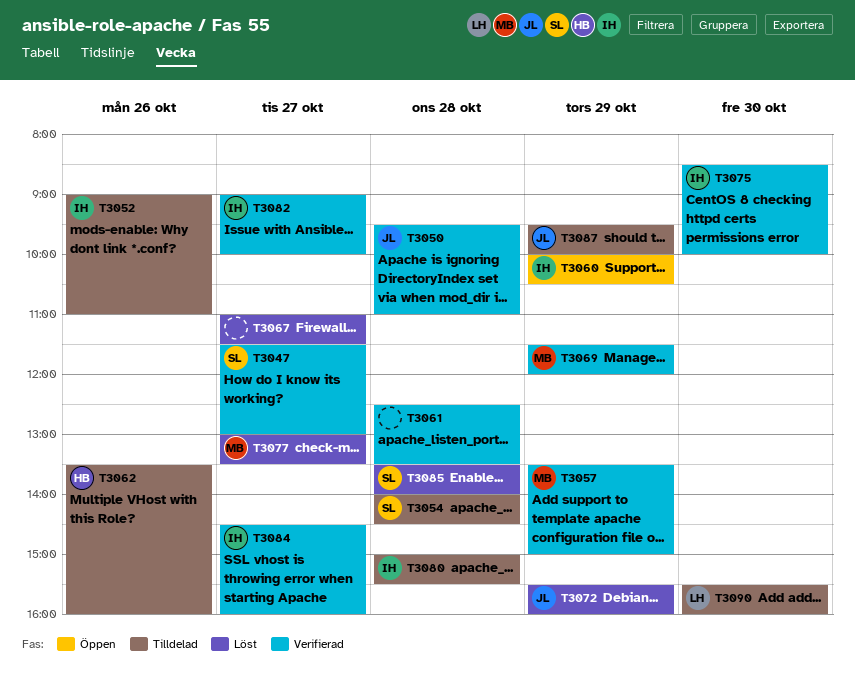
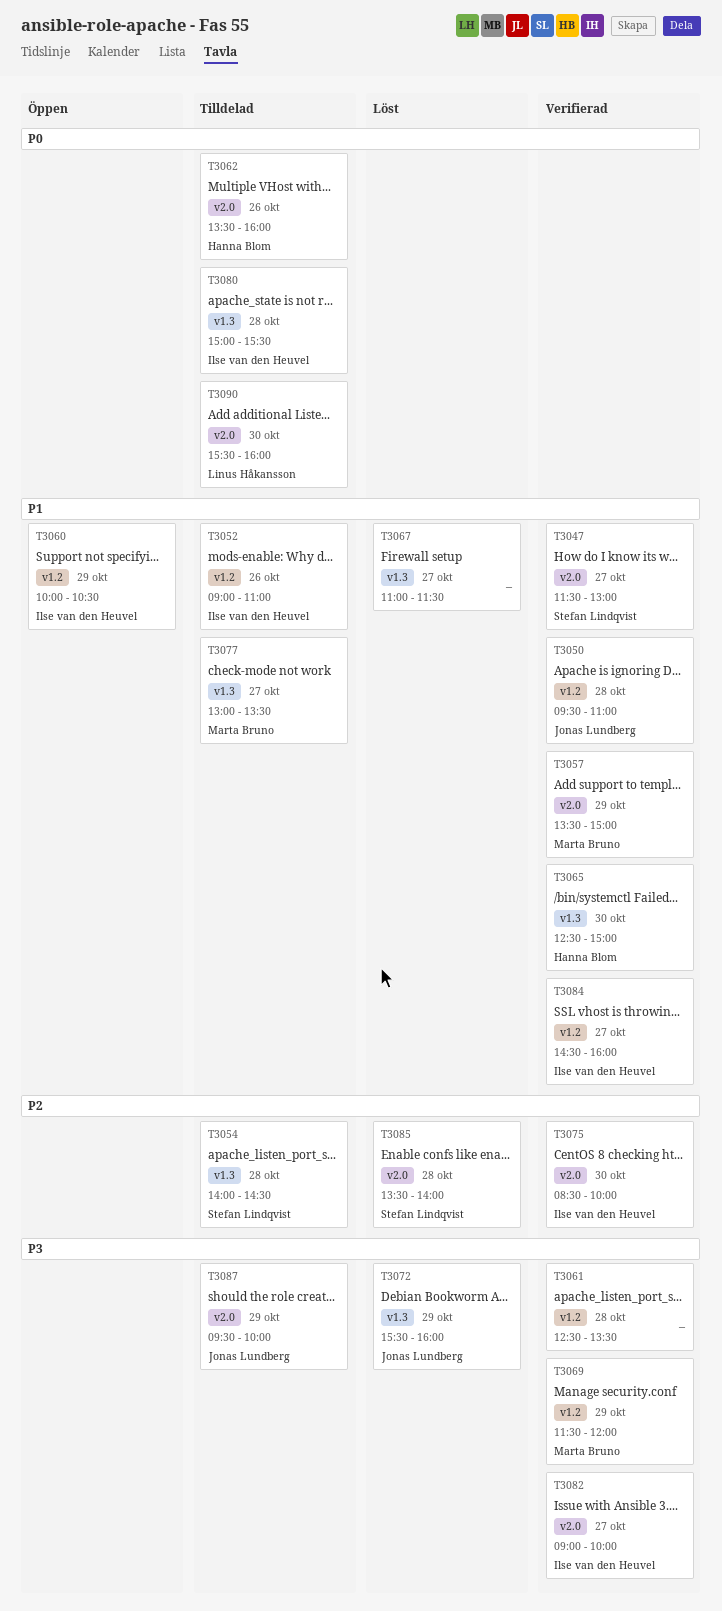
T3065: none -> present
T3077, status: Löst -> Tilldelad

